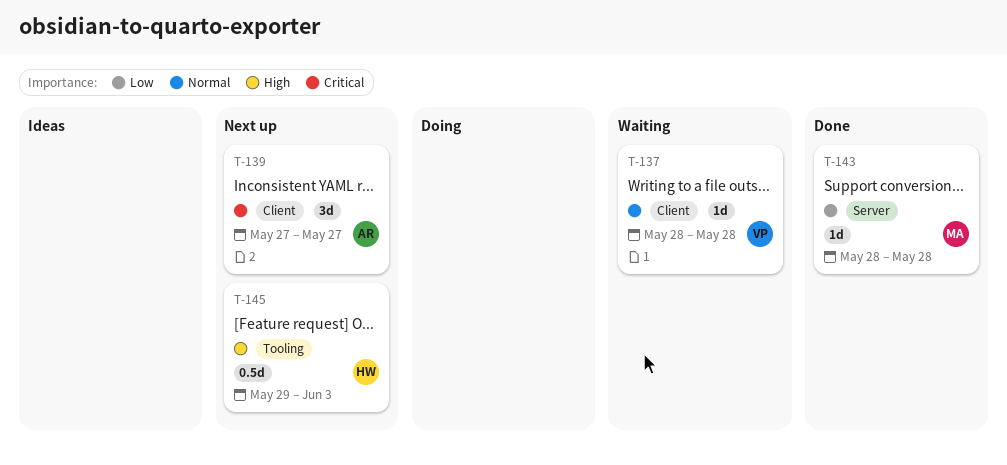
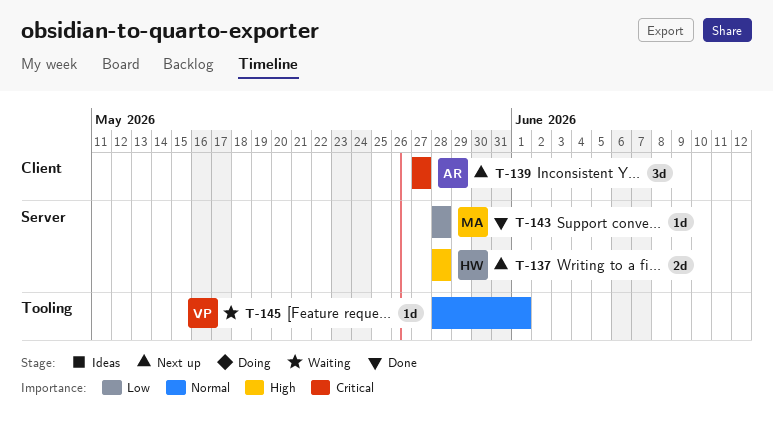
T-137, status: Waiting -> Next up
T-137, owner: VP -> HW
T-137, priority: Normal -> High
T-137, label: Client -> Server
T-137, estimate: 1d -> 2d
T-145, status: Next up -> Waiting
T-145, owner: HW -> VP
T-145, priority: High -> Normal
T-145, estimate: 0.5d -> 1d
T-145, start: May 29 -> May 28
T-145, due: Jun 3 -> Jun 1

